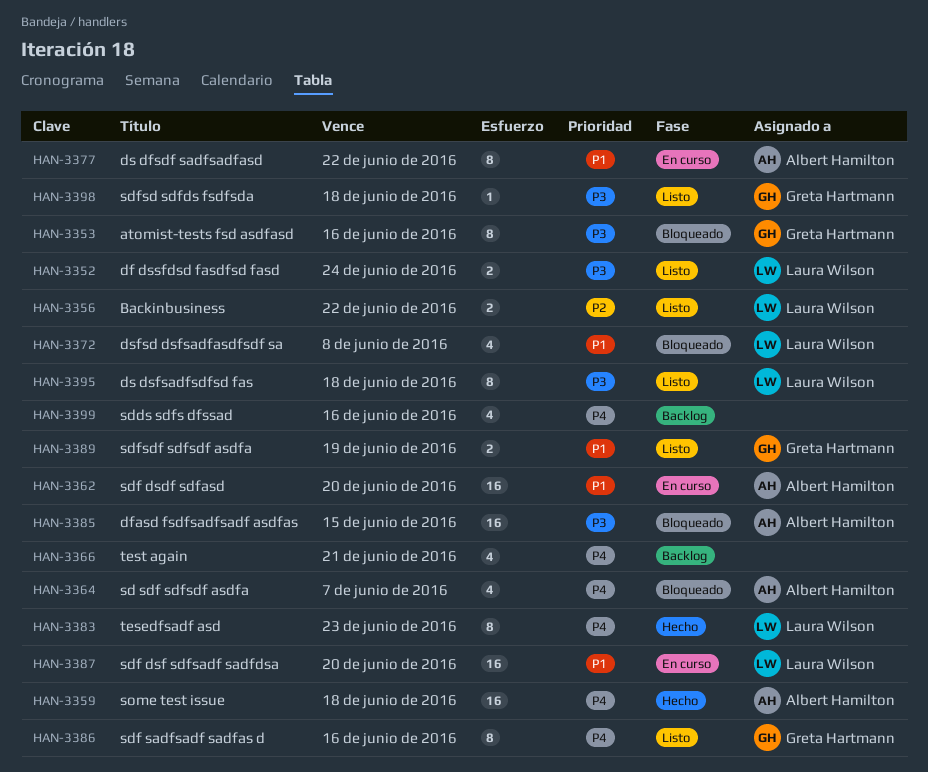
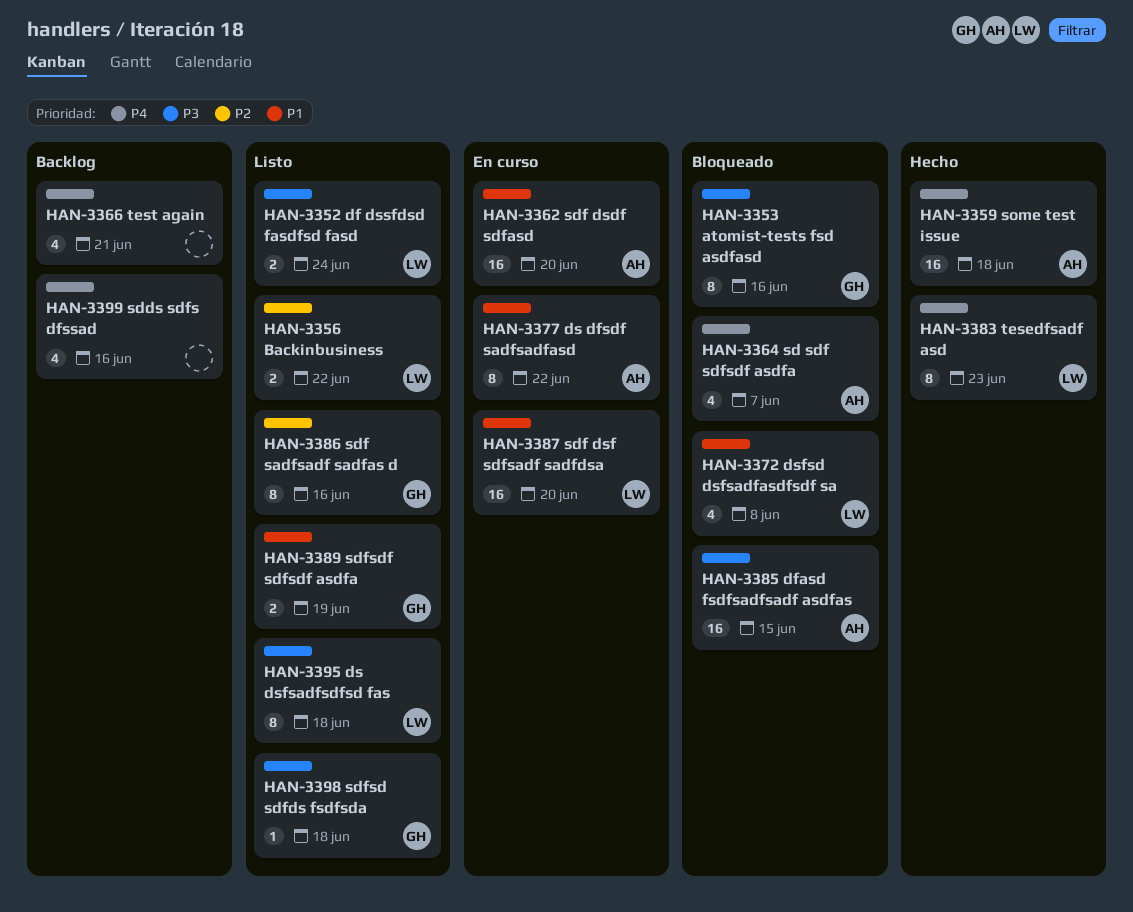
HAN-3386, priority: P4 -> P2

